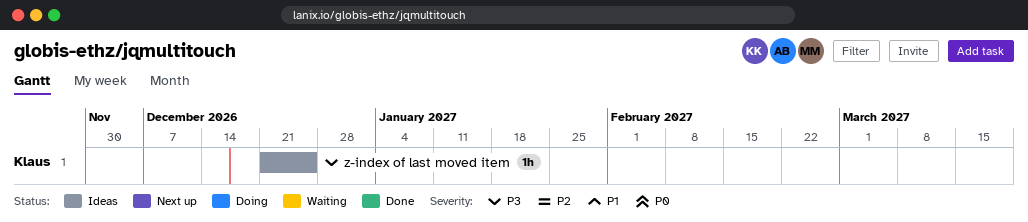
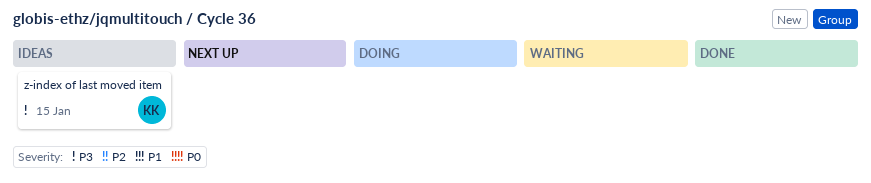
z-index of last moved item, due: Dec 25 -> Jan 15

